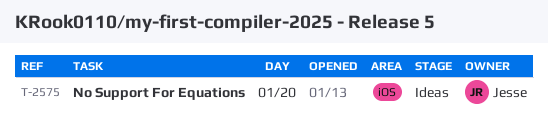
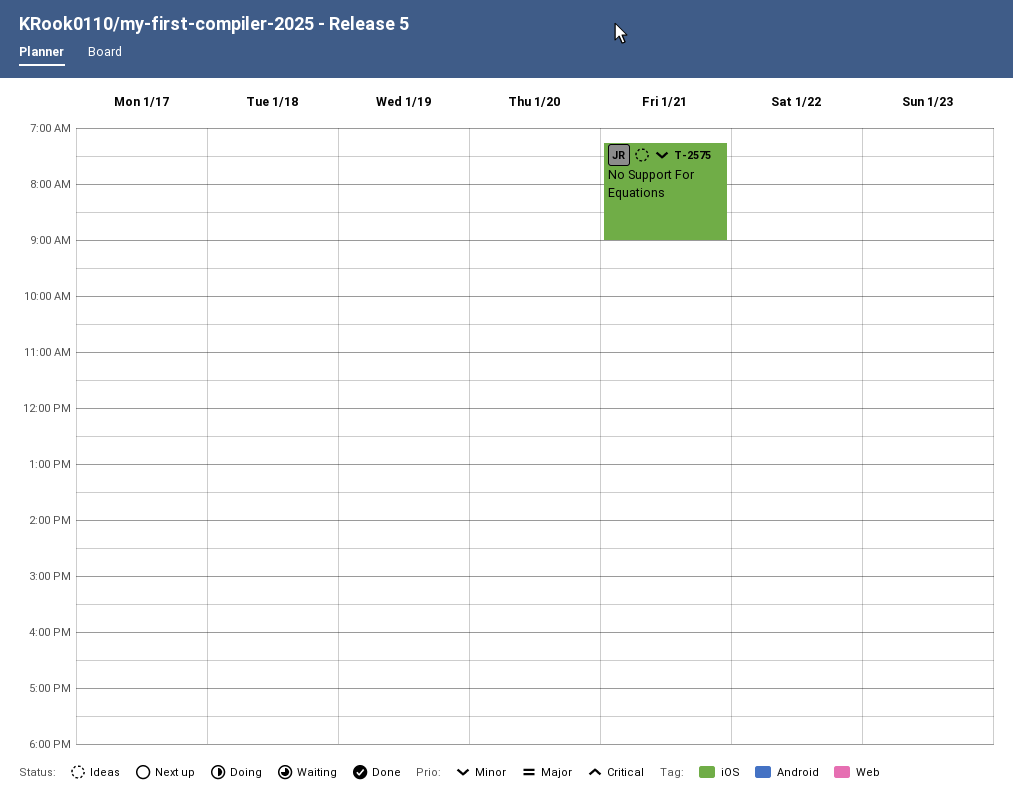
T-2575, day: Jan 20 -> Jan 21

